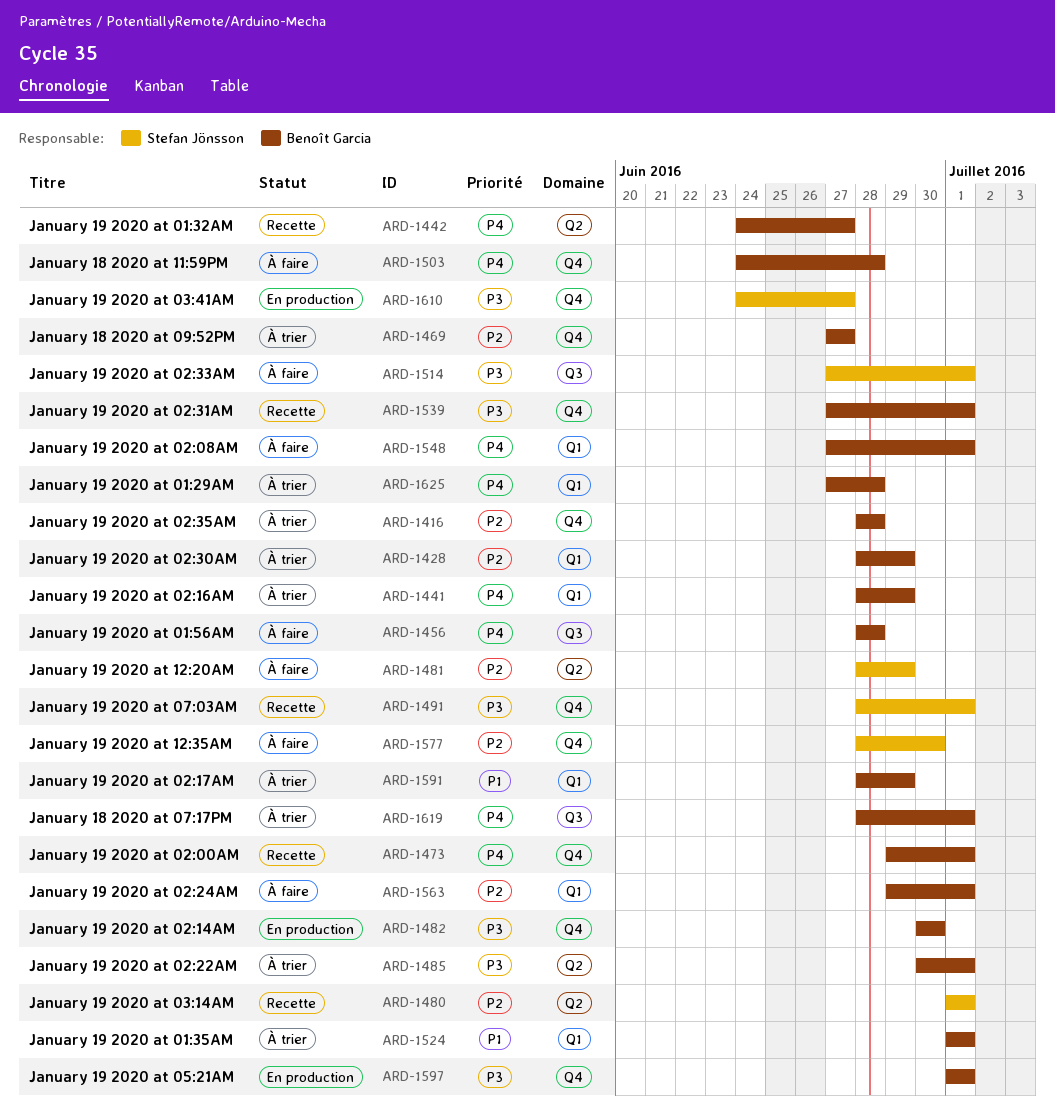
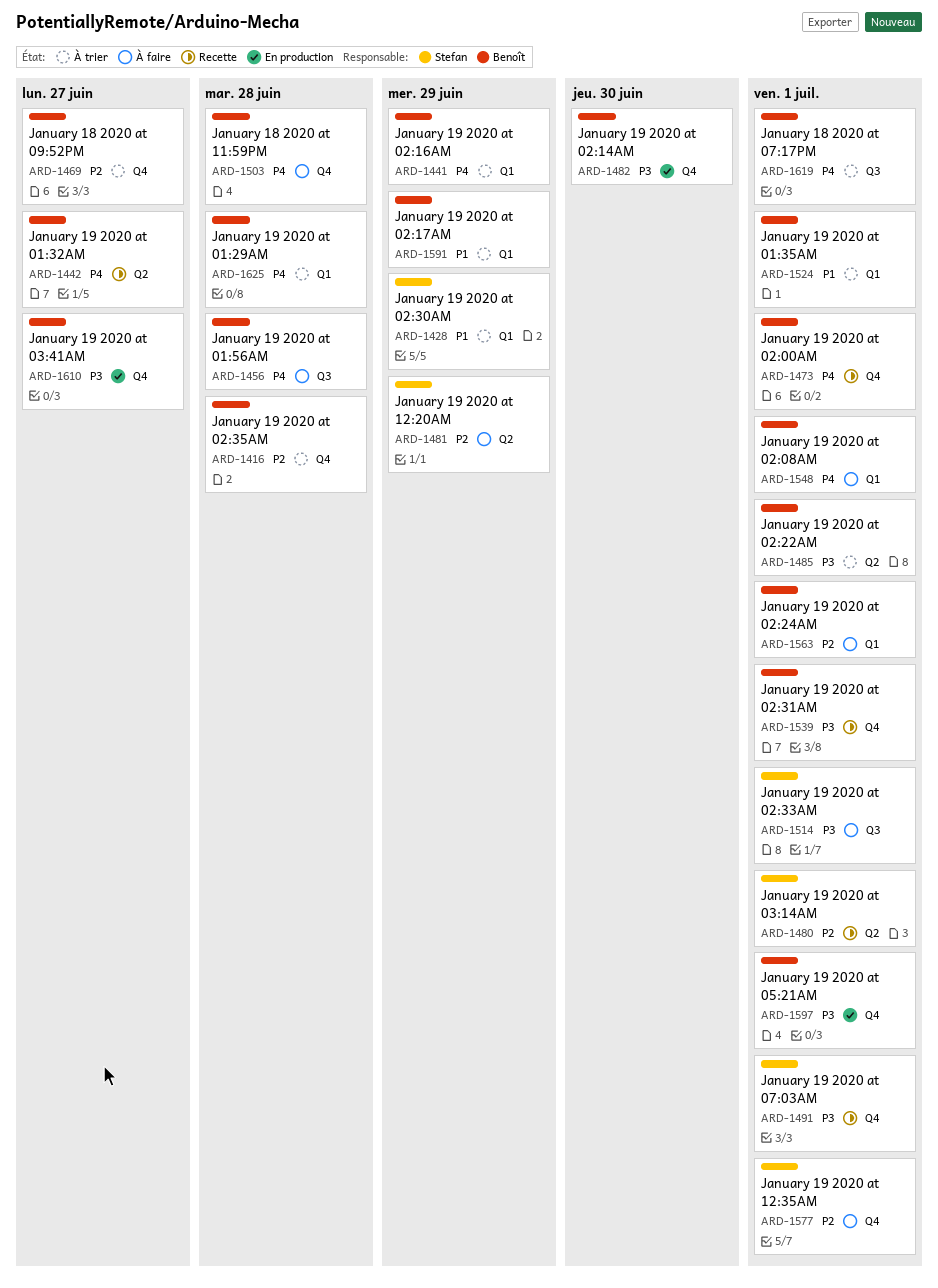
ARD-1428, owner: Benoît Garcia -> Stefan Jönsson
ARD-1428, priority: P2 -> P1
ARD-1577, due: Jun 30 -> Jul 1
ARD-1610, owner: Stefan Jönsson -> Benoît Garcia

